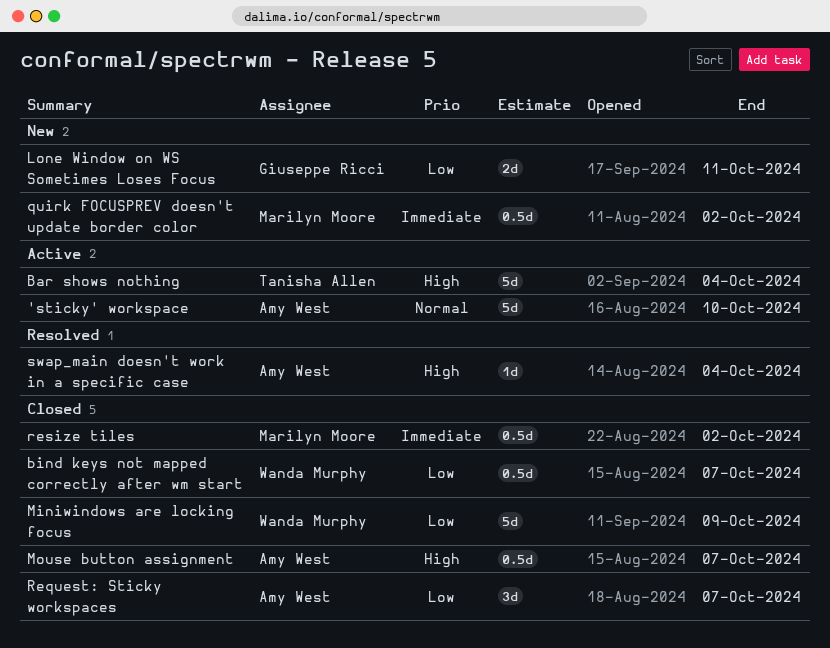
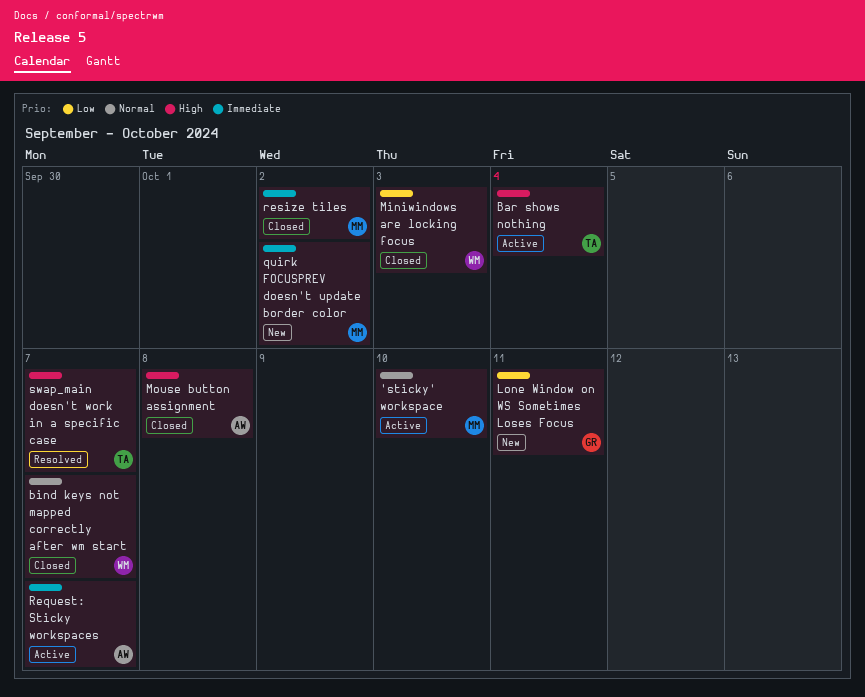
'sticky' workspace, owner: Amy West -> Marilyn Moore
bind keys not mapped correctly after wm start, priority: Low -> Normal
Miniwindows are locking focus, due: Oct 9 -> Oct 3
Mouse button assignment, due: Oct 7 -> Oct 8
Request: Sticky workspaces, status: Closed -> Active
Request: Sticky workspaces, priority: Low -> Immediate
swap_main doesn't work in a specific case, owner: Amy West -> Tanisha Allen
swap_main doesn't work in a specific case, due: Oct 4 -> Oct 7

